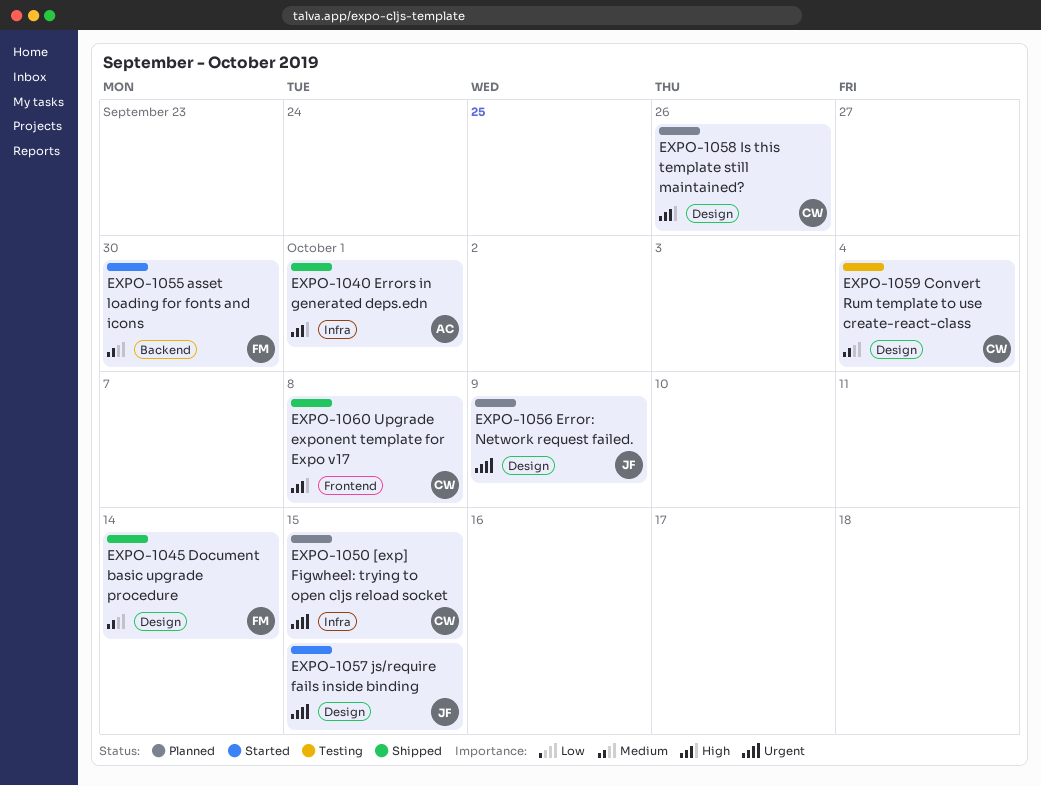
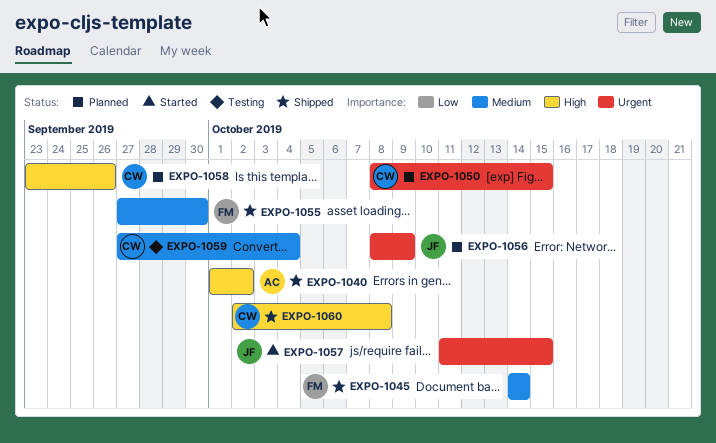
EXPO-1040, due: Oct 1 -> Oct 2
EXPO-1055, status: Started -> Shipped

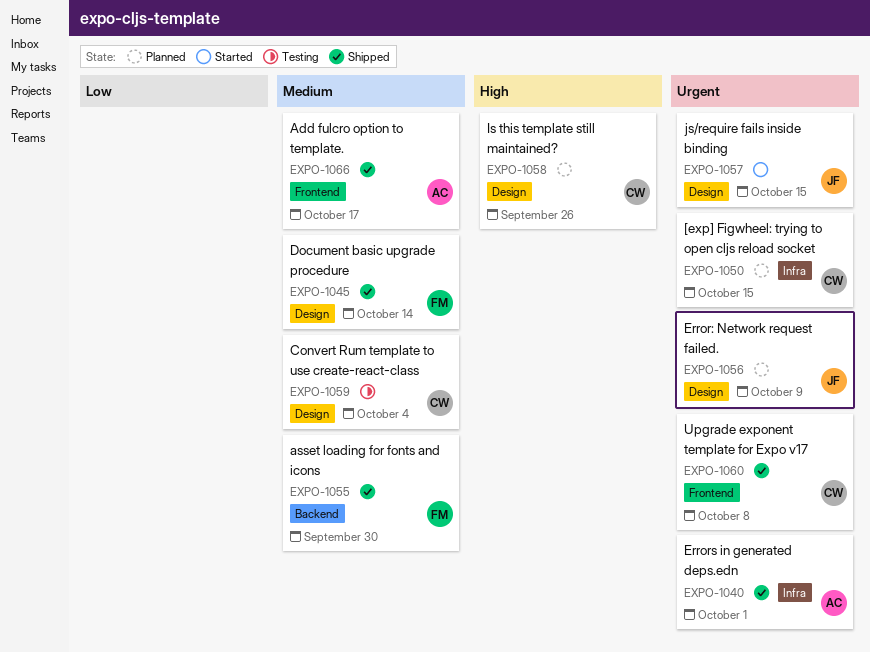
EXPO-1040, priority: High -> Urgent
EXPO-1040, due: Oct 2 -> Oct 1
EXPO-1060, priority: High -> Urgent
EXPO-1066: none -> present

